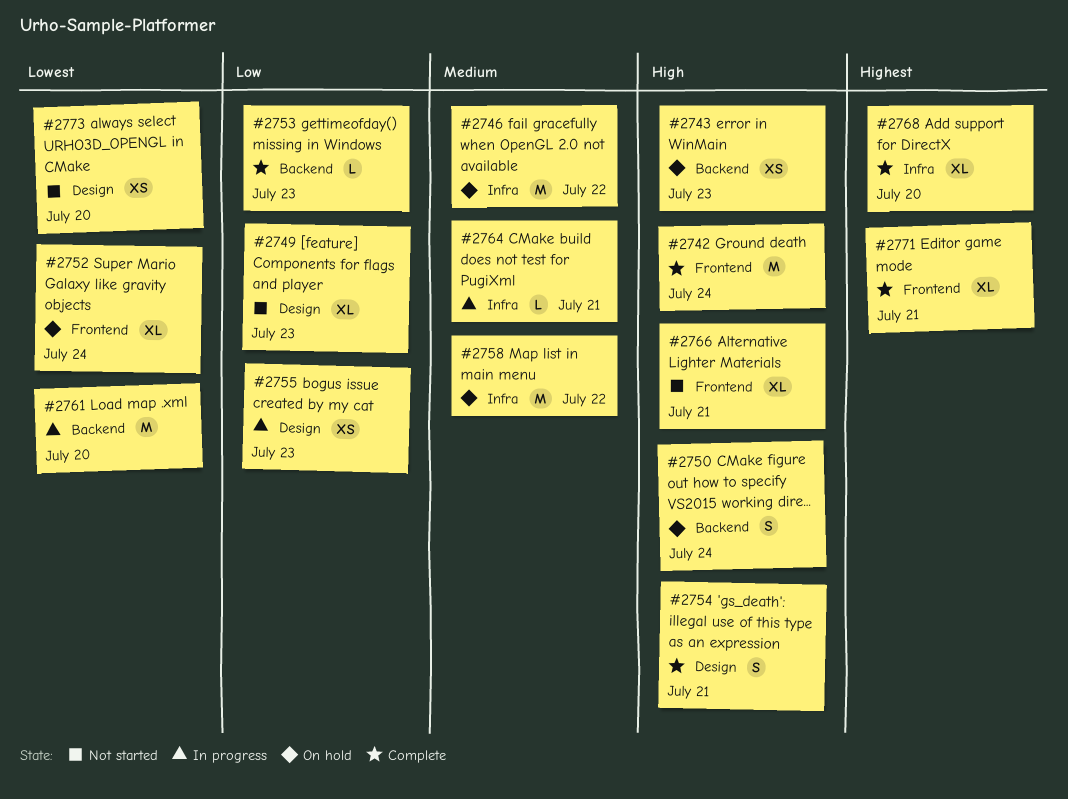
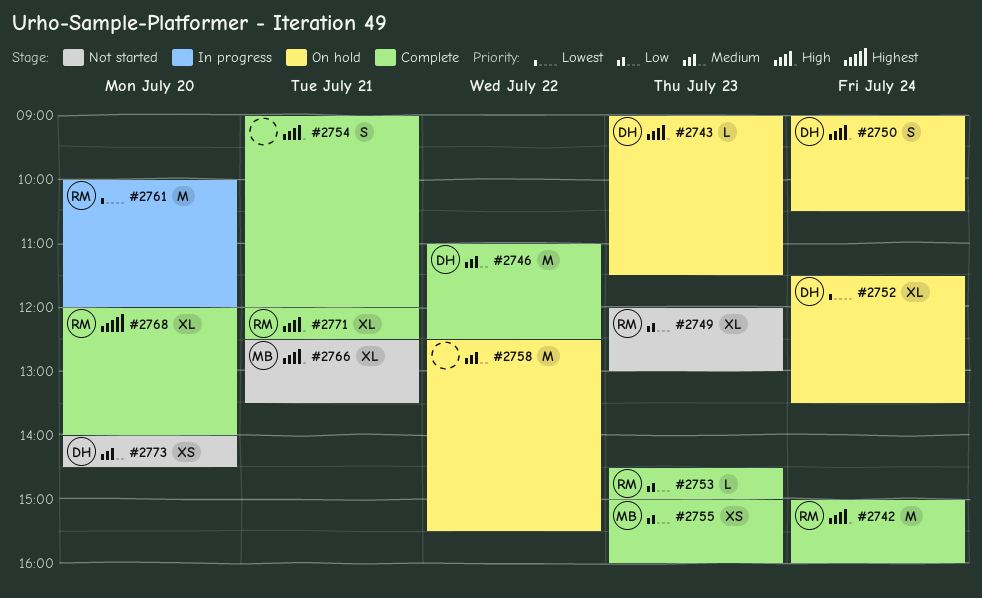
#2743, estimate: XS -> L
#2746, status: On hold -> Complete
#2755, status: In progress -> Complete
#2764: present -> none
#2771, priority: Highest -> High
#2773, priority: Lowest -> Medium

